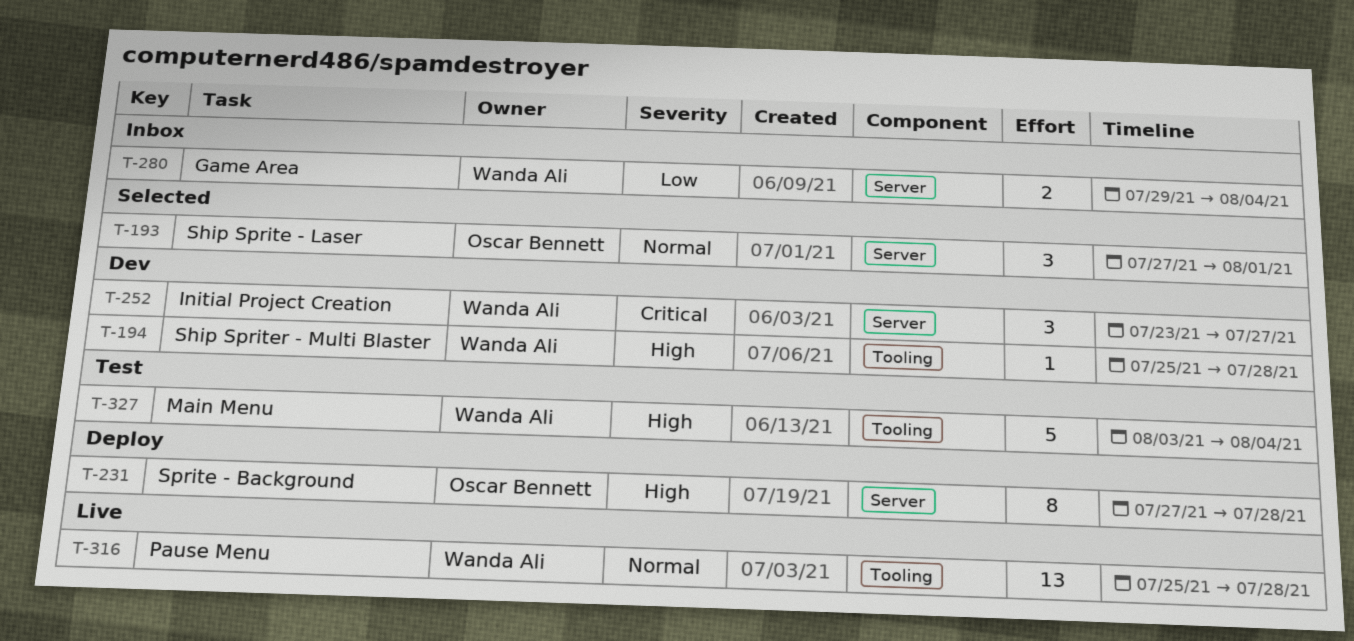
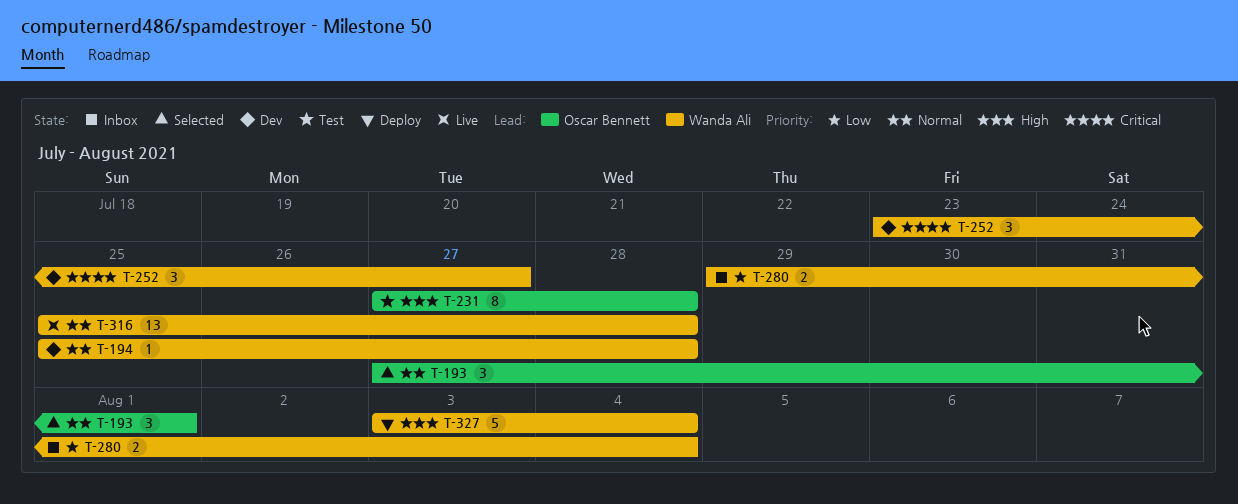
T-194, priority: High -> Normal
T-231, status: Deploy -> Test
T-327, status: Test -> Deploy

